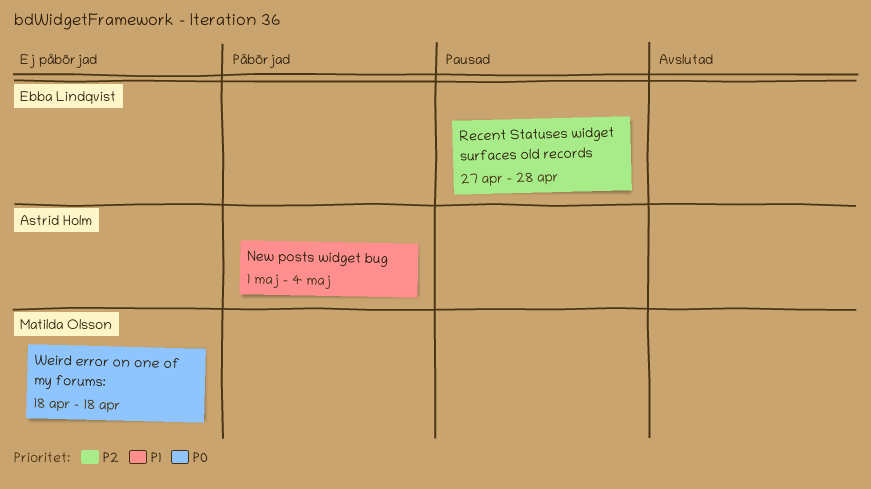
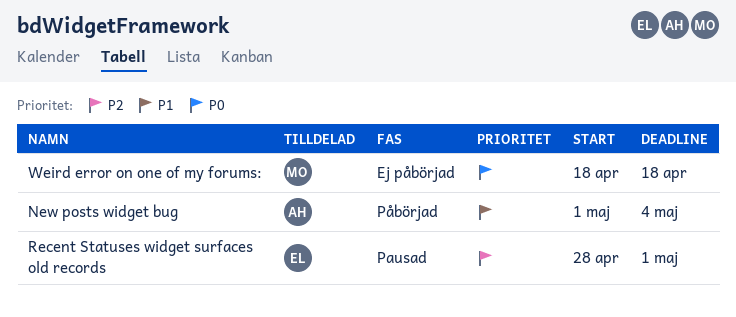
Recent Statuses widget surfaces old records, start: Apr 27 -> Apr 28
Recent Statuses widget surfaces old records, due: Apr 28 -> May 1

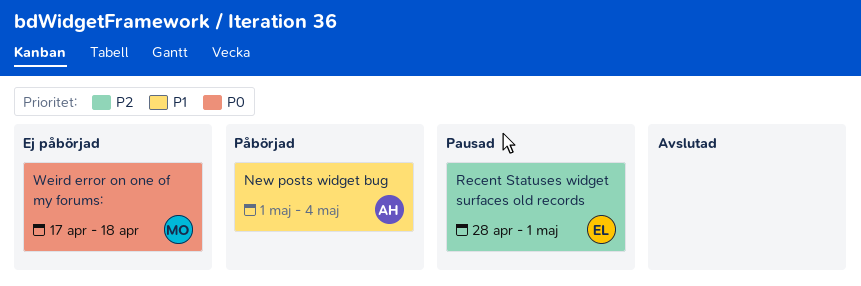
Weird error on one of my forums:, start: Apr 18 -> Apr 17

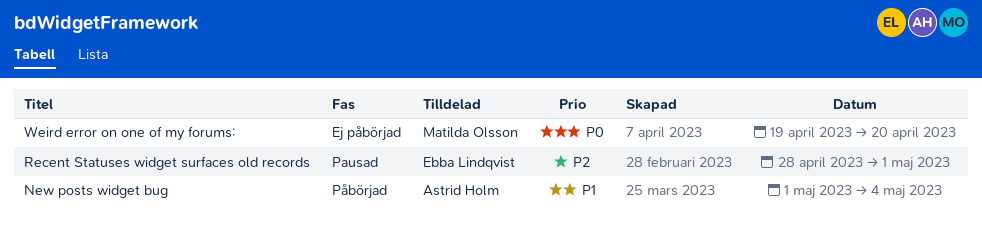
Weird error on one of my forums:, start: Apr 17 -> Apr 19
Weird error on one of my forums:, due: Apr 18 -> Apr 20

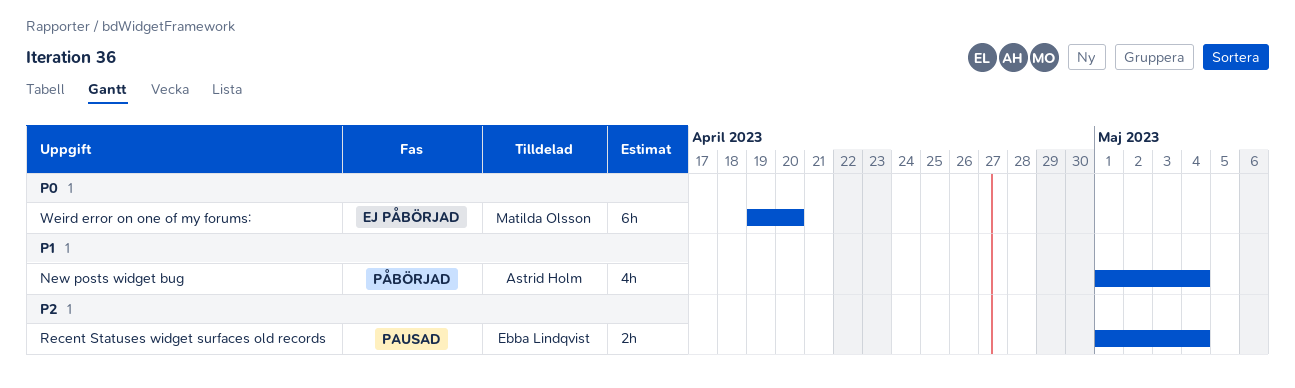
Recent Statuses widget surfaces old records, start: Apr 28 -> May 1
Recent Statuses widget surfaces old records, due: May 1 -> May 4

